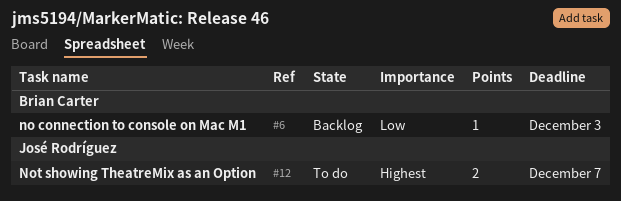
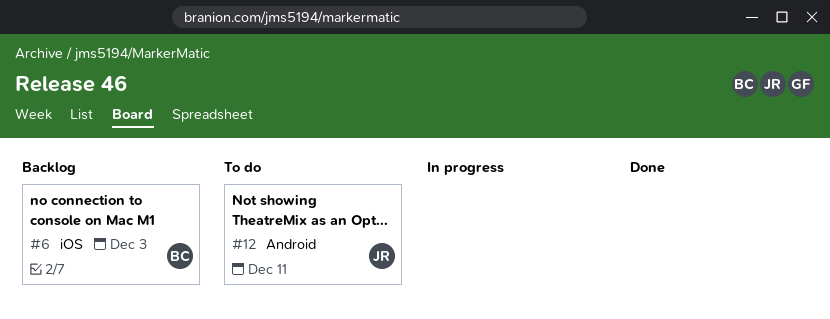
#12, due: Dec 7 -> Dec 11

